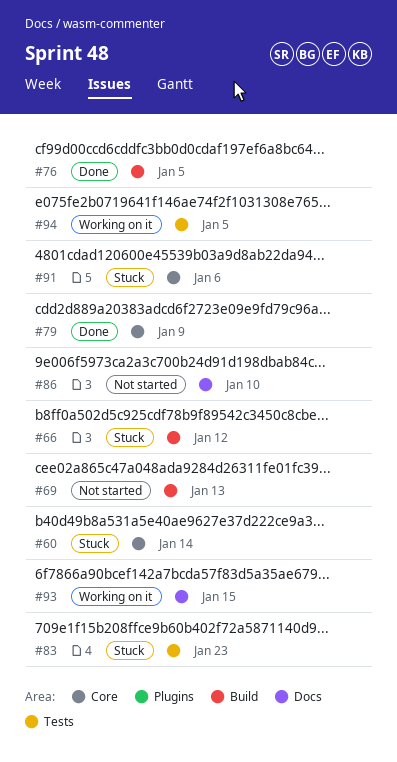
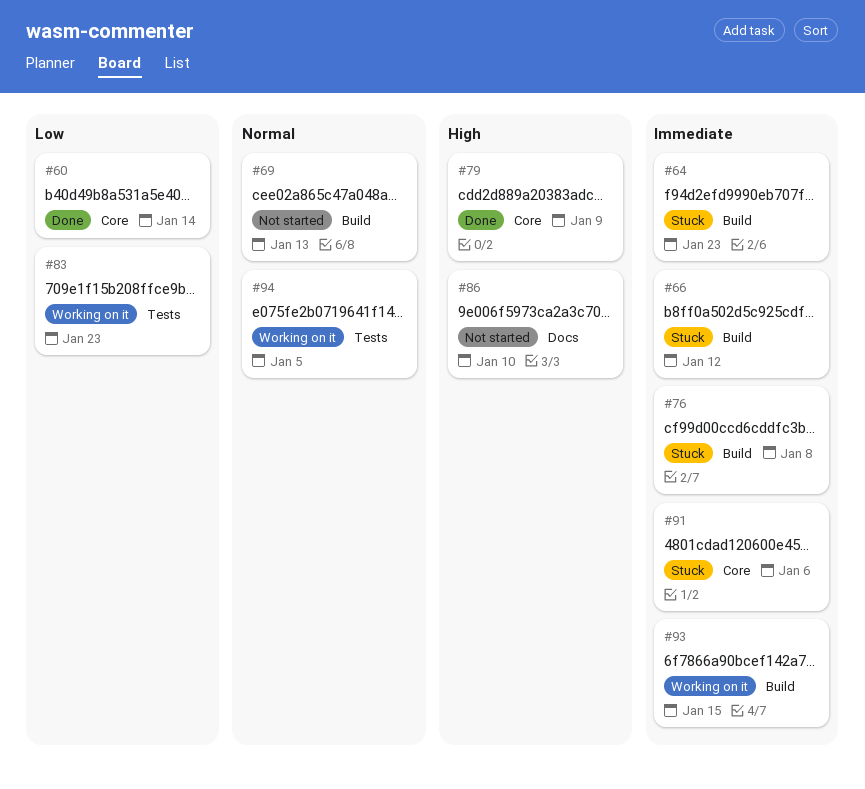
#60, status: Stuck -> Done
#64: none -> present
#76, status: Done -> Stuck
#76, due: Jan 5 -> Jan 8
#83, status: Stuck -> Working on it
#93, label: Docs -> Build

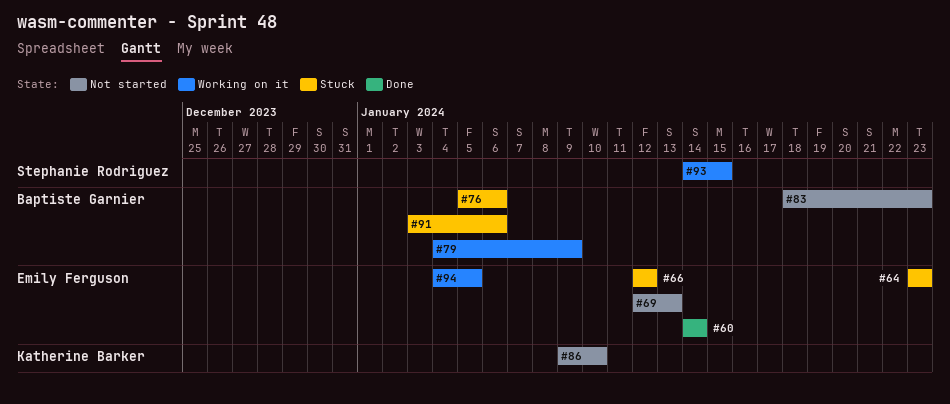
#76, due: Jan 8 -> Jan 6
#79, status: Done -> Working on it
#83, status: Working on it -> Not started

